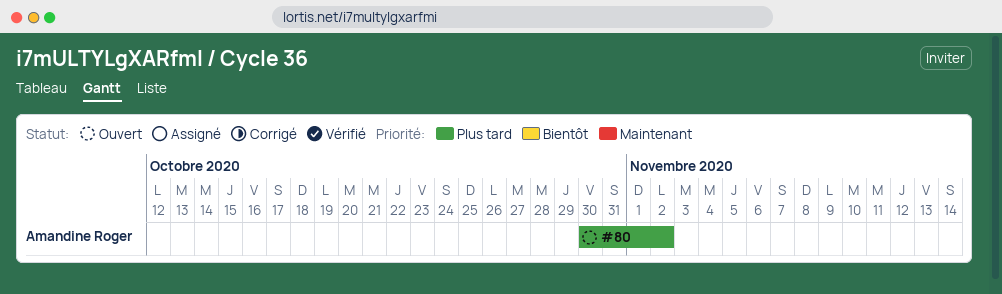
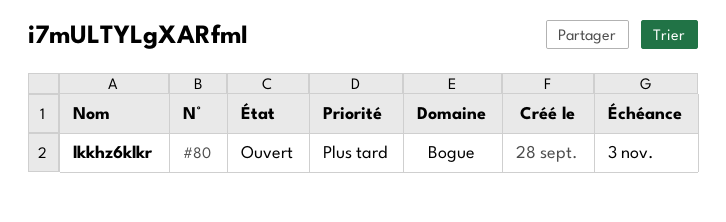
#80, due: Nov 2 -> Nov 3

